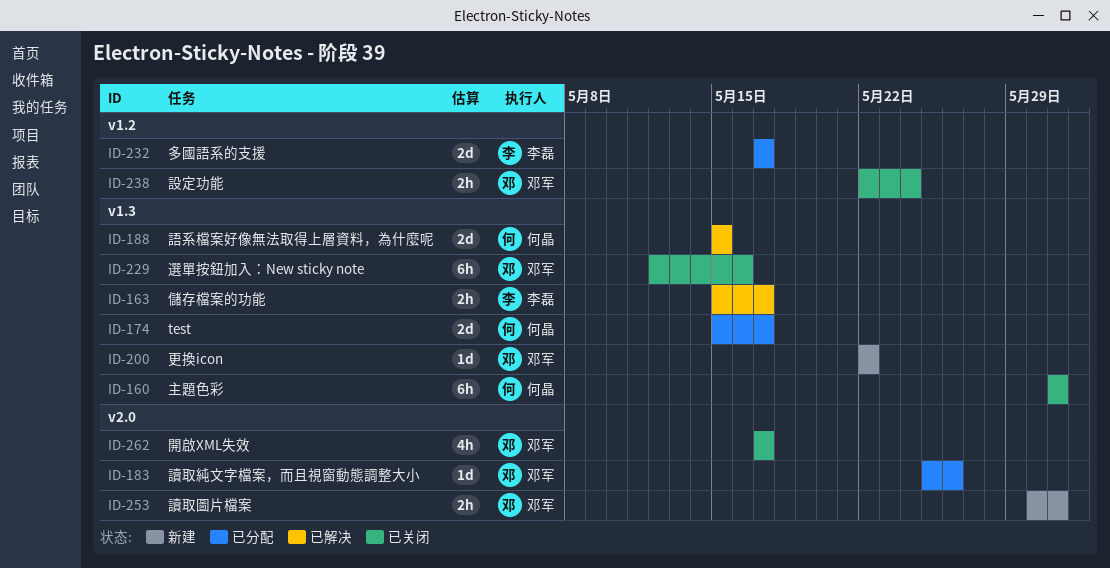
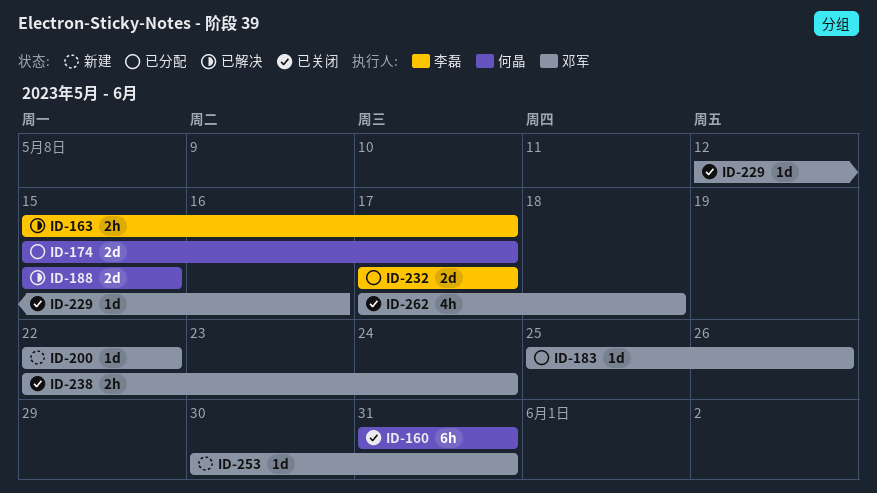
ID-229, estimate: 6h -> 1d
ID-253, estimate: 2h -> 1d
ID-262, due: May 17 -> May 18

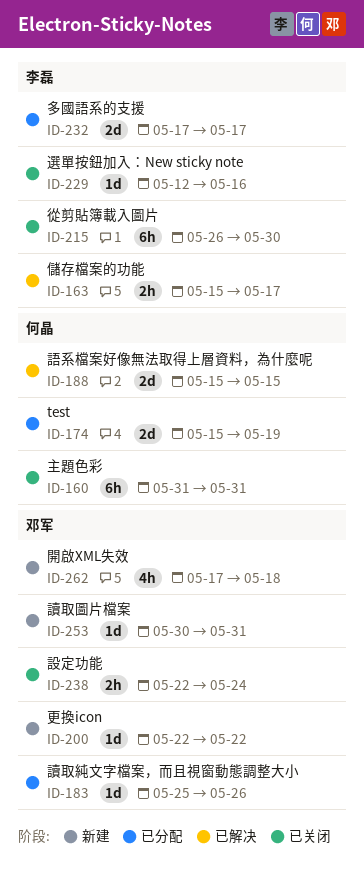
ID-174, due: May 17 -> May 19
ID-215: none -> present
ID-229, owner: 邓军 -> 李磊
ID-262, status: 已关闭 -> 新建

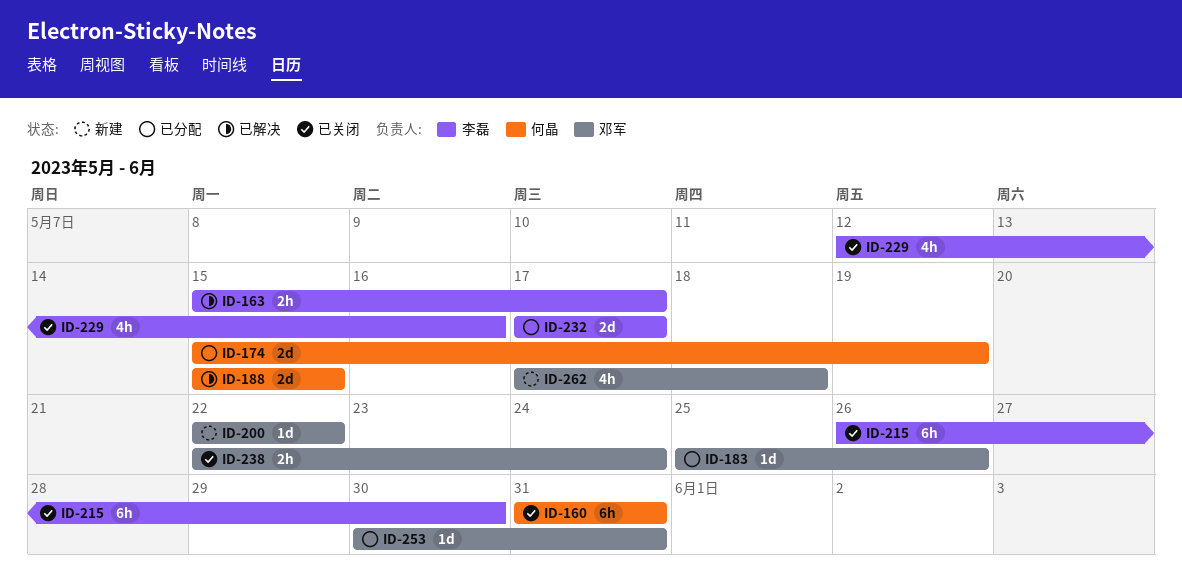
ID-229, estimate: 1d -> 4h
ID-253, status: 新建 -> 已分配

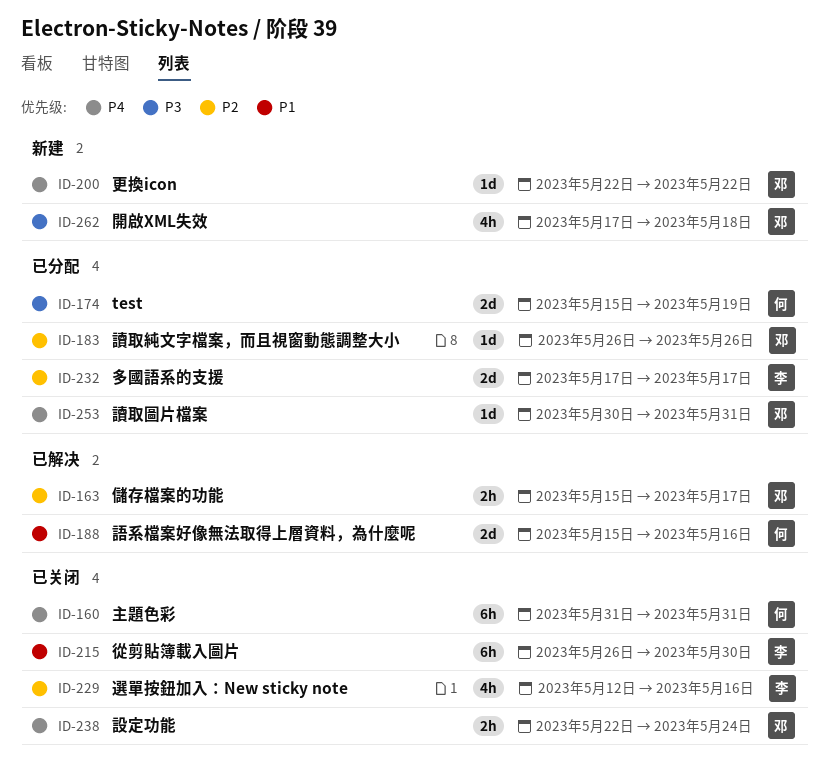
ID-163, owner: 李磊 -> 邓军
ID-183, start: May 25 -> May 26
ID-188, due: May 15 -> May 16

